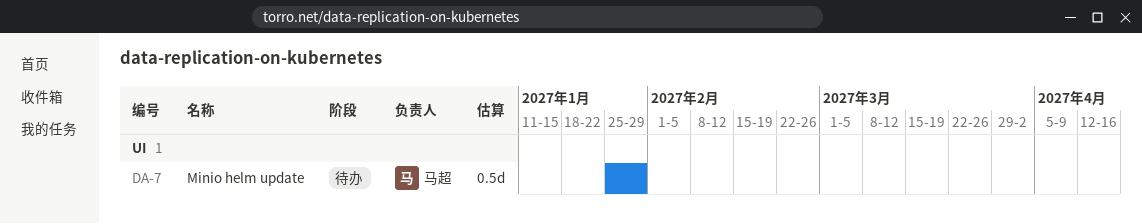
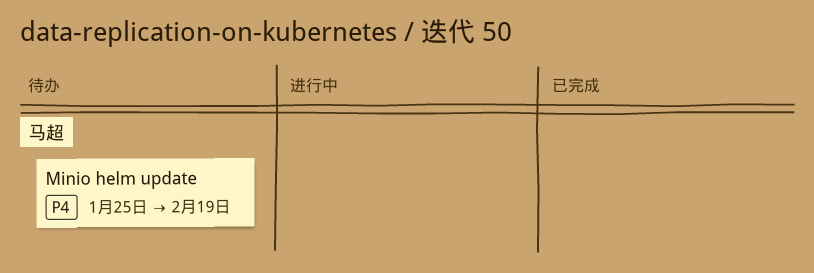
Minio helm update, due: Jan 29 -> Feb 19

